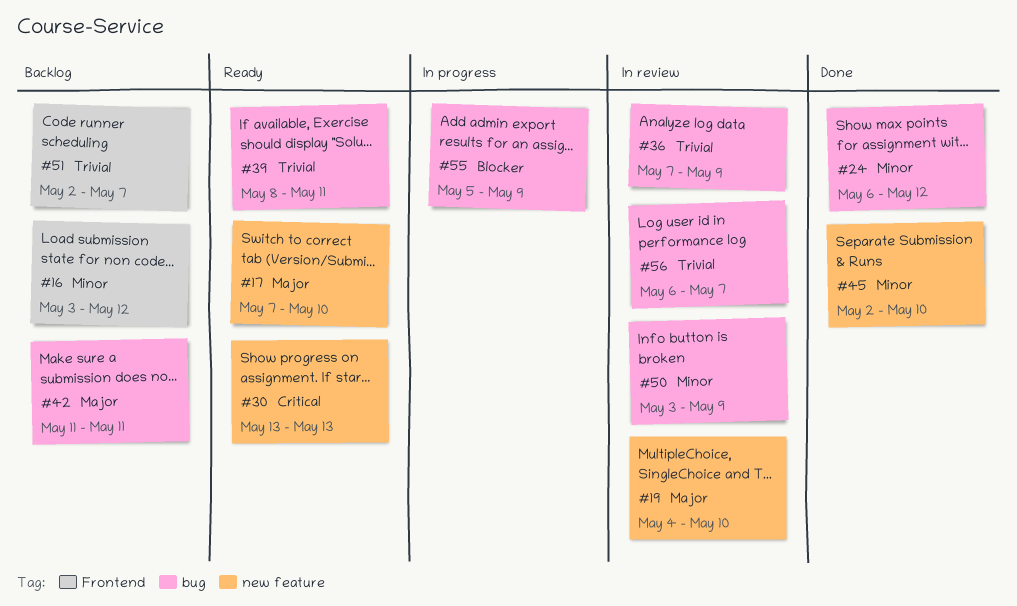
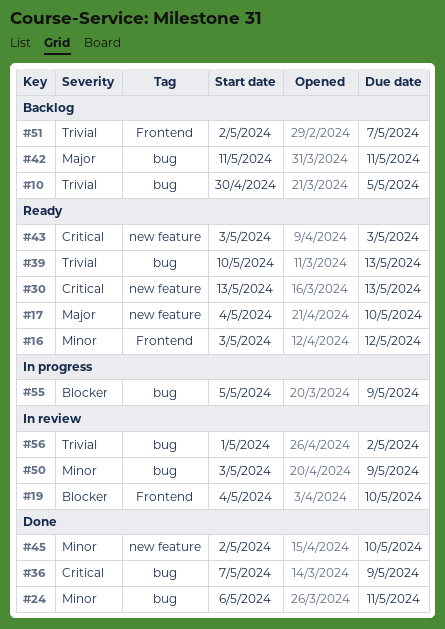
#10: none -> present
#16, status: Backlog -> Ready
#17, start: May 7 -> May 4
#19, priority: Major -> Blocker
#19, label: new feature -> Frontend
#24, due: May 12 -> May 11
#36, status: In review -> Done
#36, priority: Trivial -> Critical
#39, start: May 8 -> May 10
#39, due: May 11 -> May 13
#43: none -> present
#56, start: May 6 -> May 1
#56, due: May 7 -> May 2

